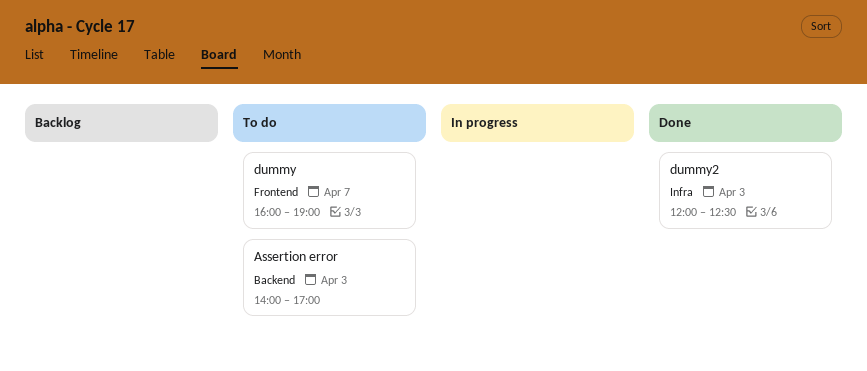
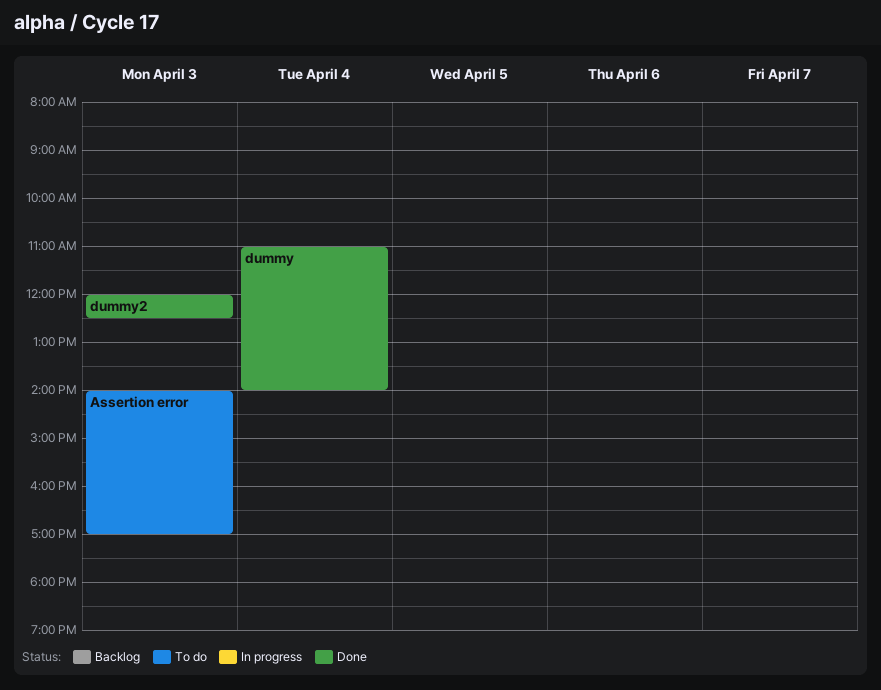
dummy, status: To do -> Done
dummy, day: Apr 7 -> Apr 4
dummy, begins: 16:00 -> 11:00
dummy, ends: 19:00 -> 14:00

